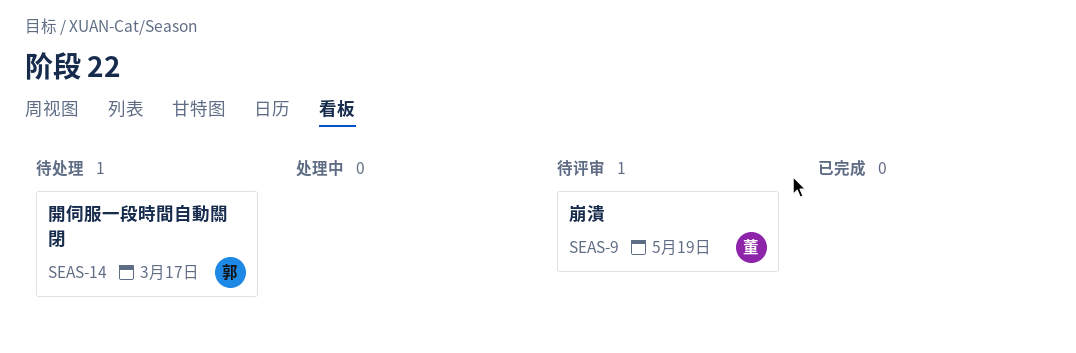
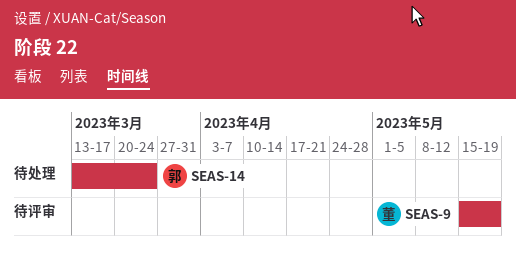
SEAS-14, due: Mar 17 -> Mar 24

